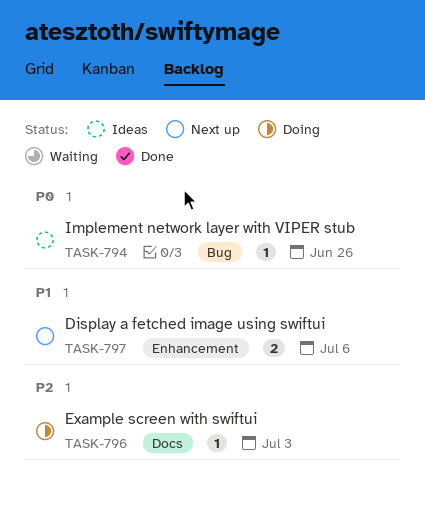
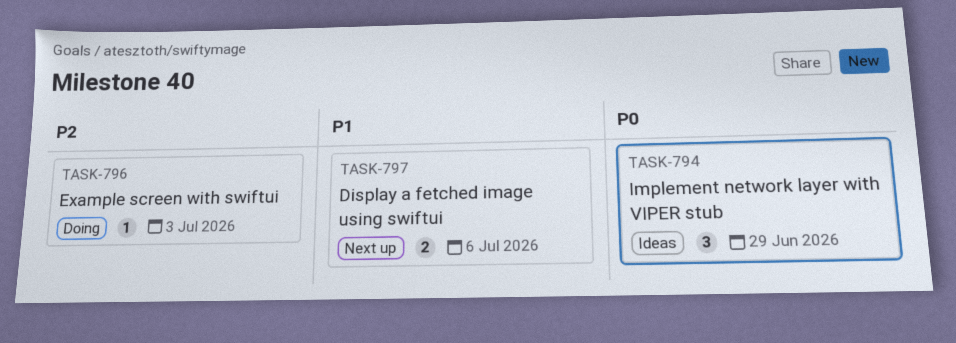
TASK-794, estimate: 1 -> 3
TASK-794, due: Jun 26 -> Jun 29

